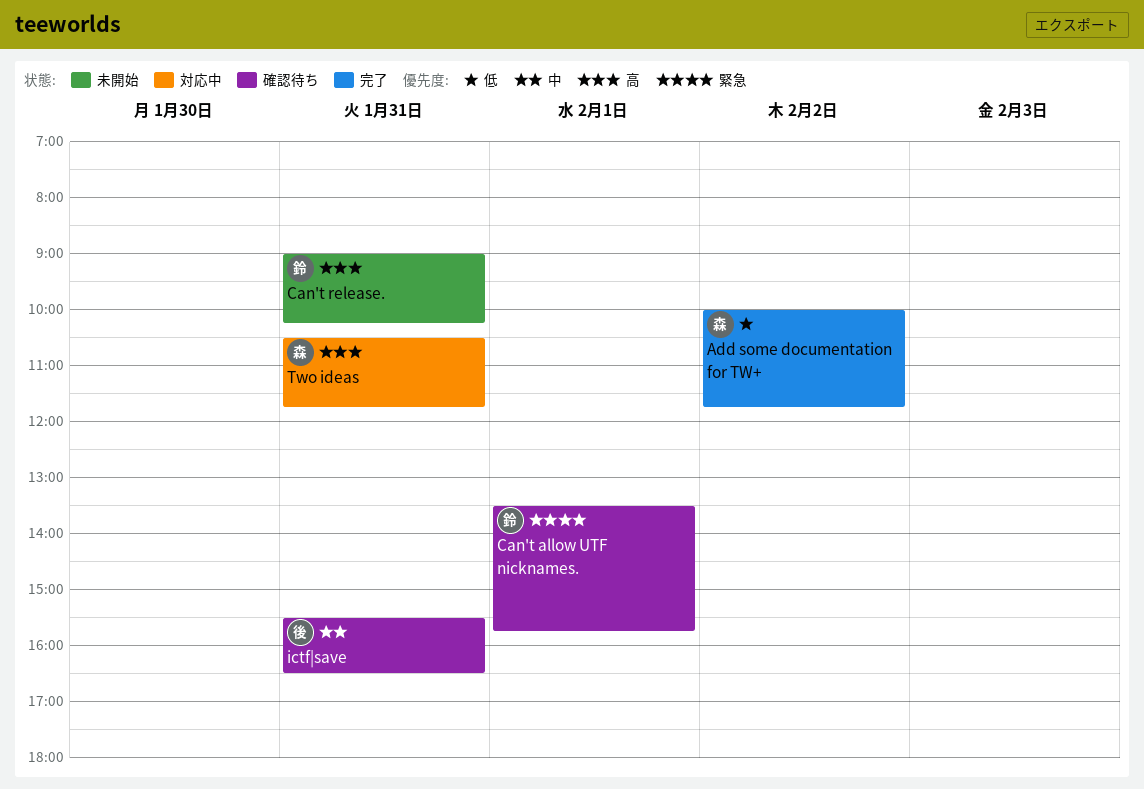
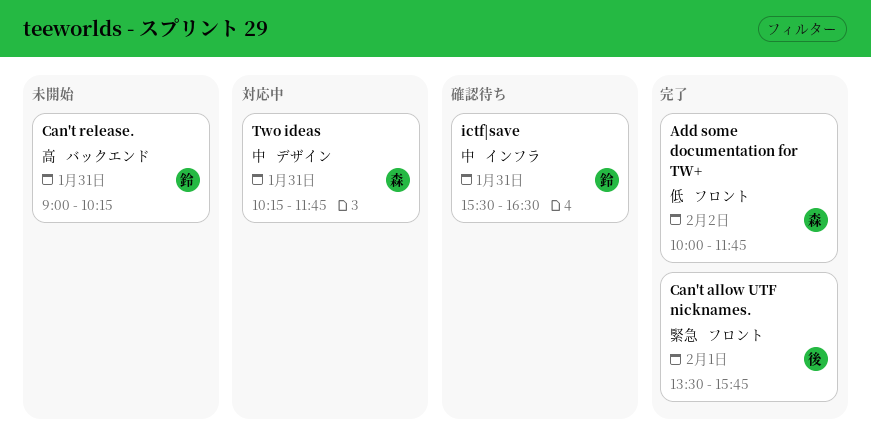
Can't allow UTF nicknames., status: 確認待ち -> 完了
Can't allow UTF nicknames., owner: 鈴 -> 後
ictf|save, owner: 後 -> 鈴
Two ideas, priority: 高 -> 中
Two ideas, begins: 10:30 -> 10:15

